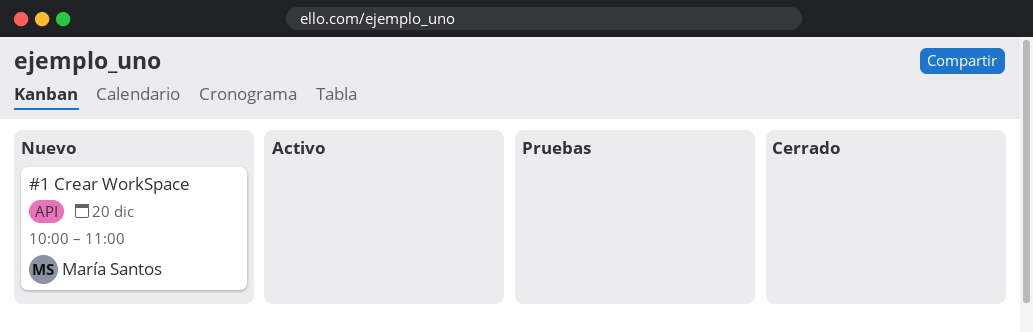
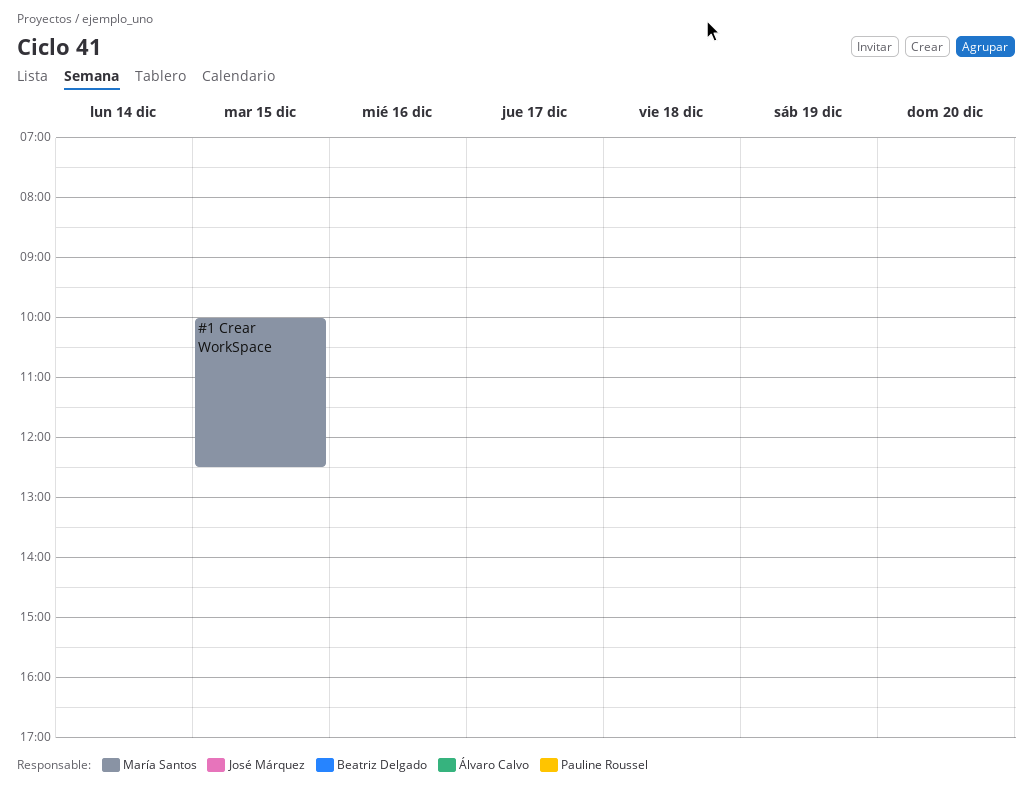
#1 Crear WorkSpace, day: Dec 20 -> Dec 15
#1 Crear WorkSpace, ends: 11:00 -> 12:30

